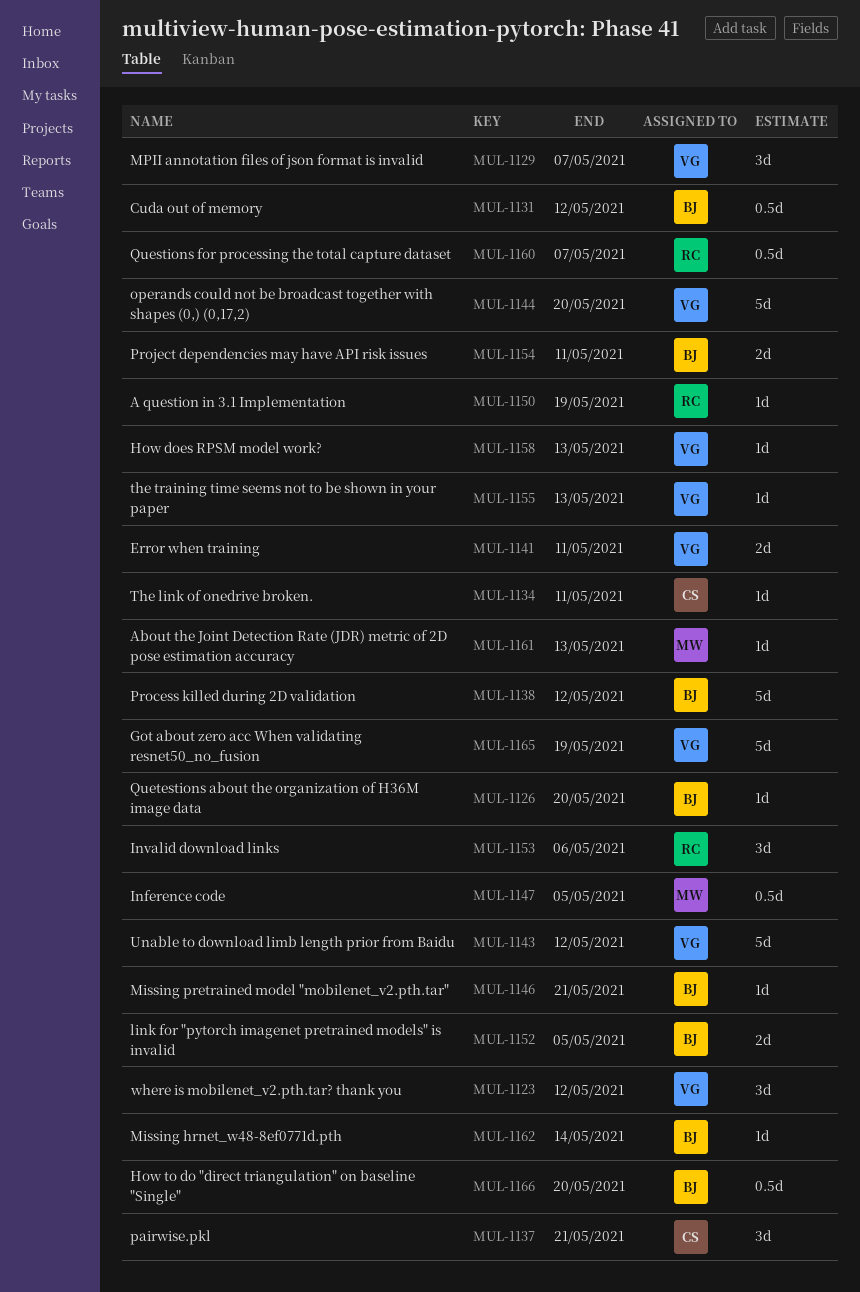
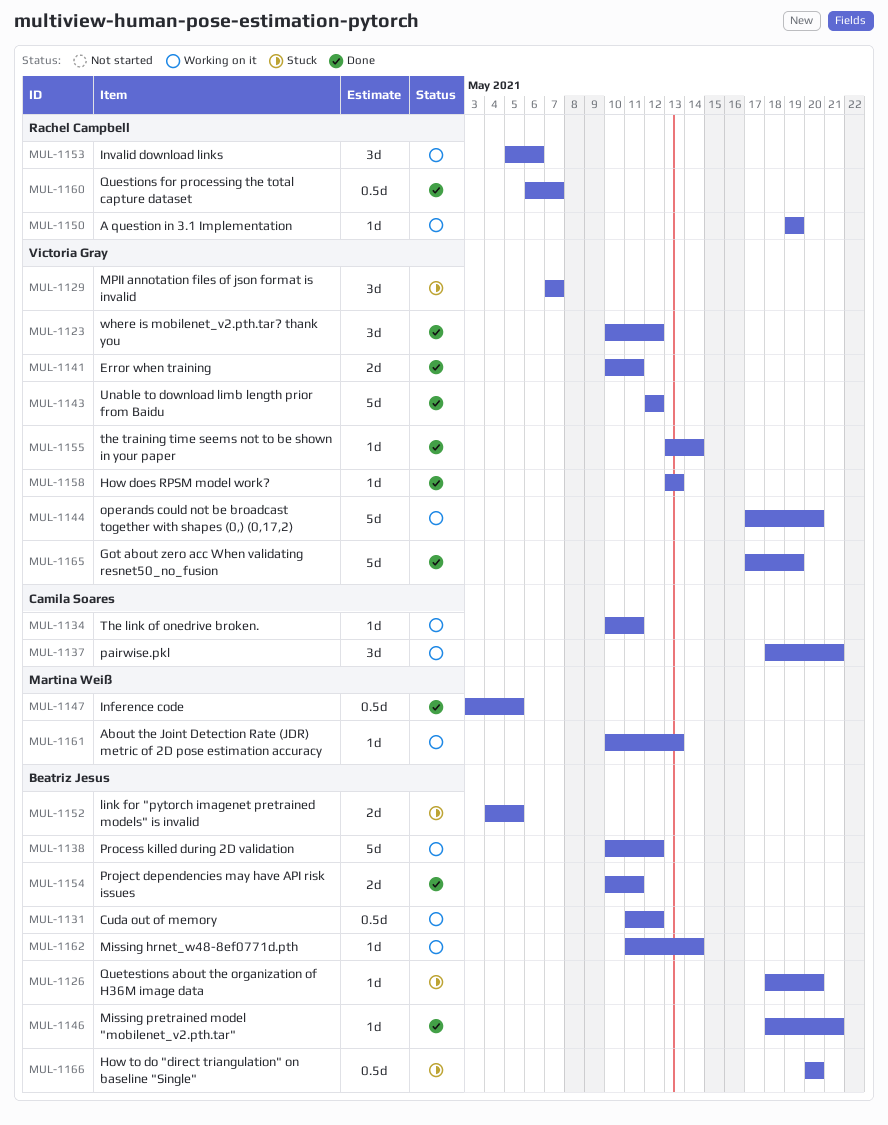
MUL-1155, due: May 13 -> May 14

